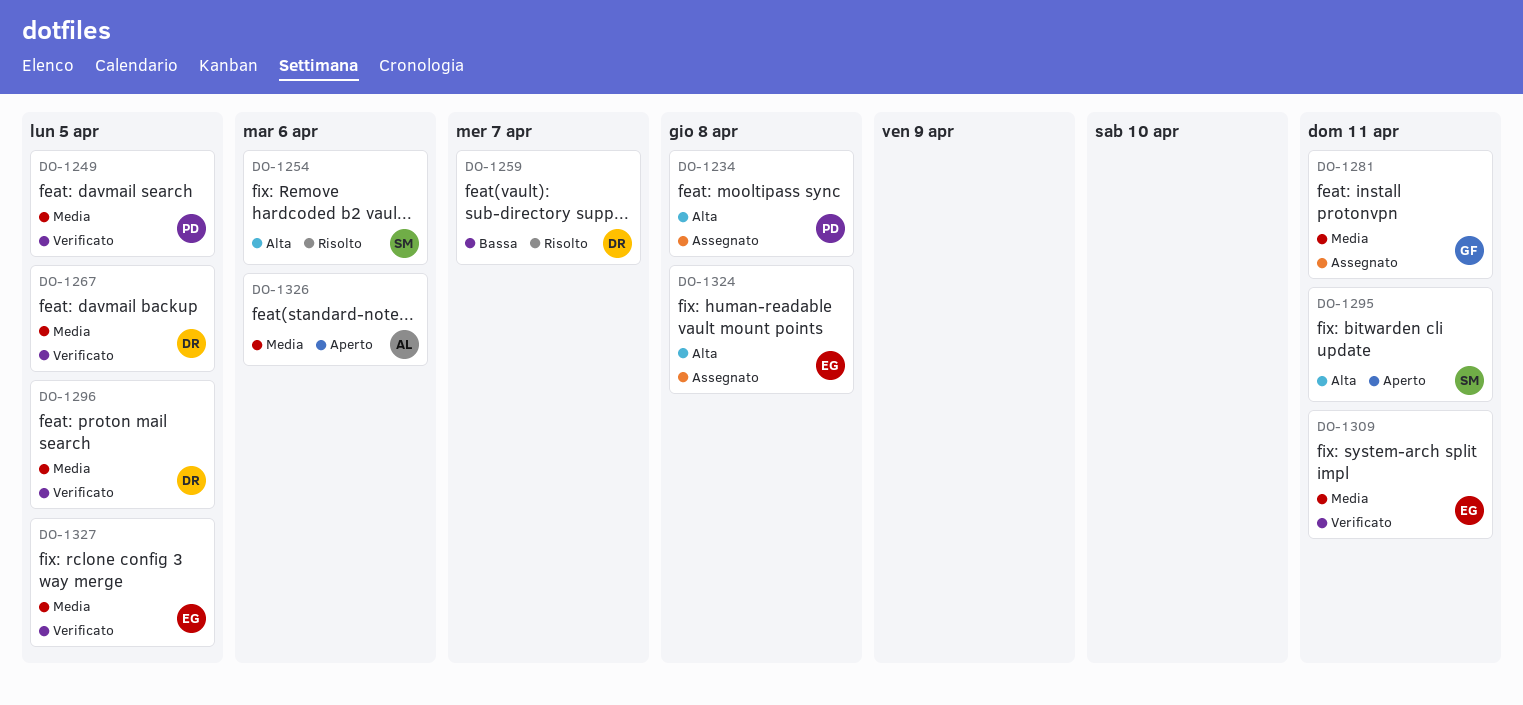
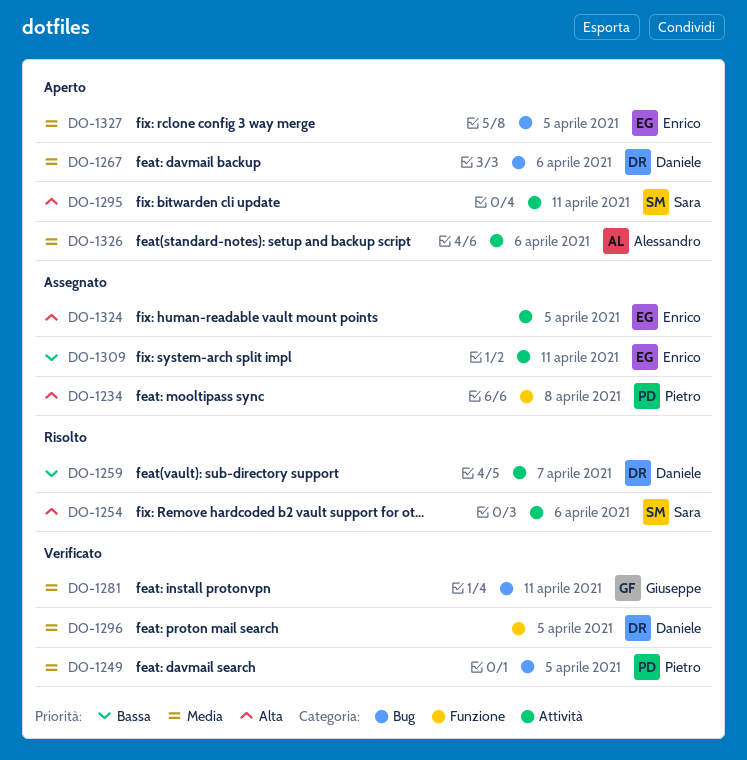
DO-1267, status: Verificato -> Aperto
DO-1267, due: Apr 5 -> Apr 6
DO-1281, status: Assegnato -> Verificato
DO-1309, status: Verificato -> Assegnato
DO-1309, priority: Media -> Bassa
DO-1324, due: Apr 8 -> Apr 5
DO-1327, status: Verificato -> Aperto

